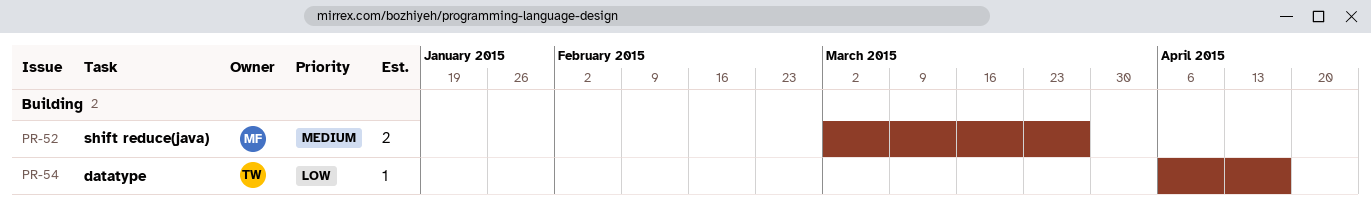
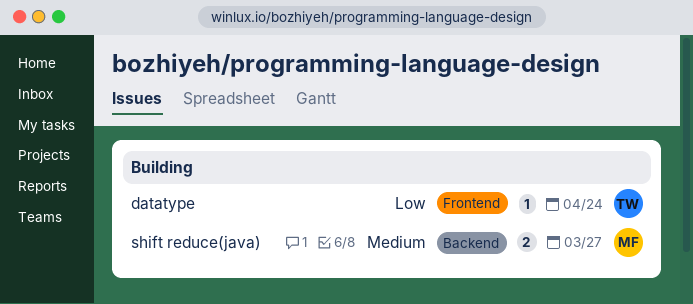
datatype, due: Apr 17 -> Apr 24

